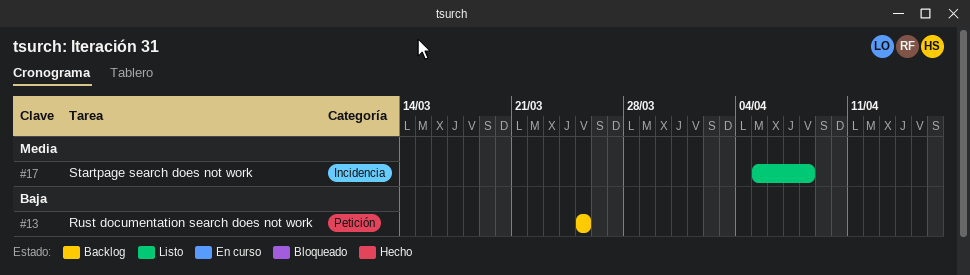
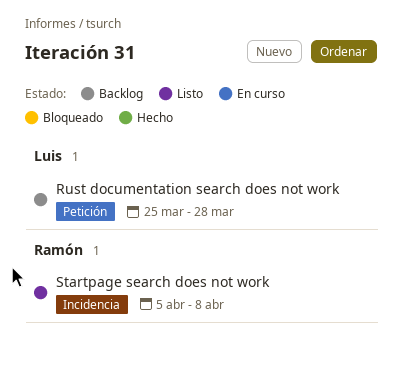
Rust documentation search does not work, due: Mar 25 -> Mar 28

